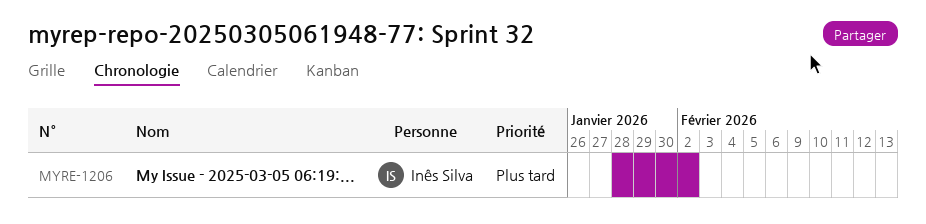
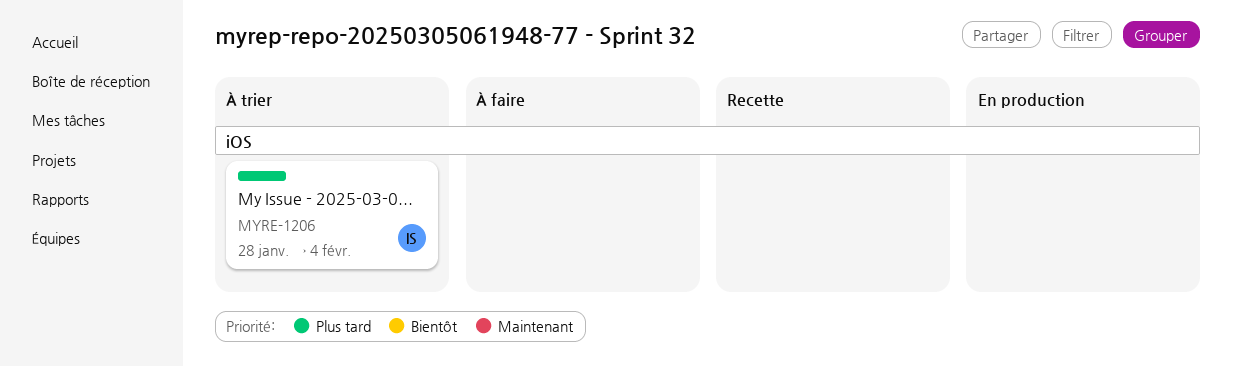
MYRE-1206, due: Feb 2 -> Feb 4

